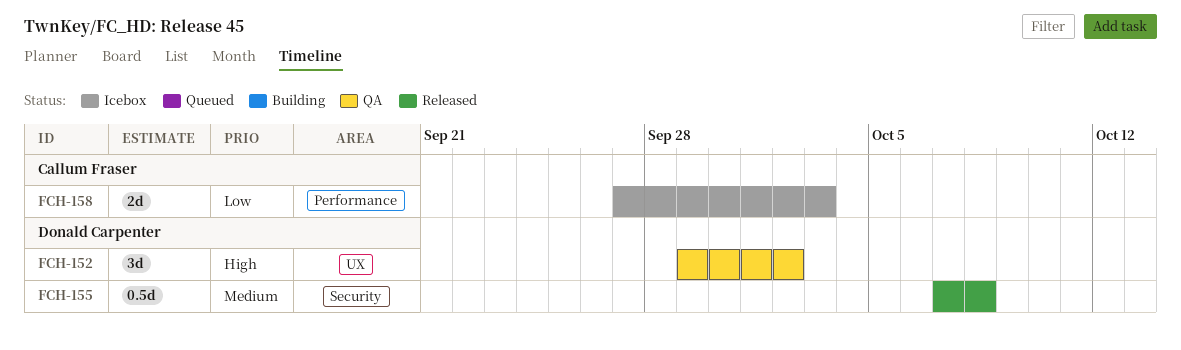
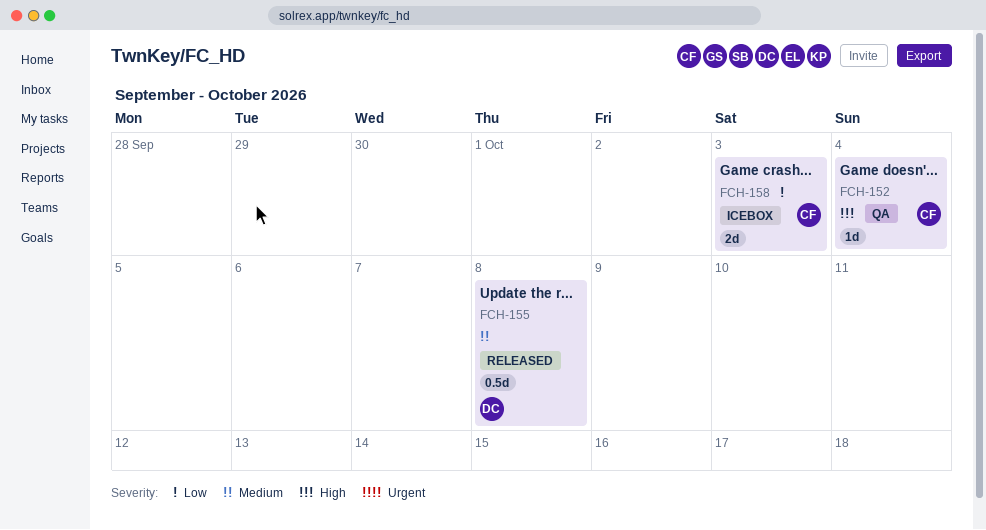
FCH-152, owner: Donald Carpenter -> Callum Fraser
FCH-152, estimate: 3d -> 1d
FCH-152, due: Oct 2 -> Oct 4

